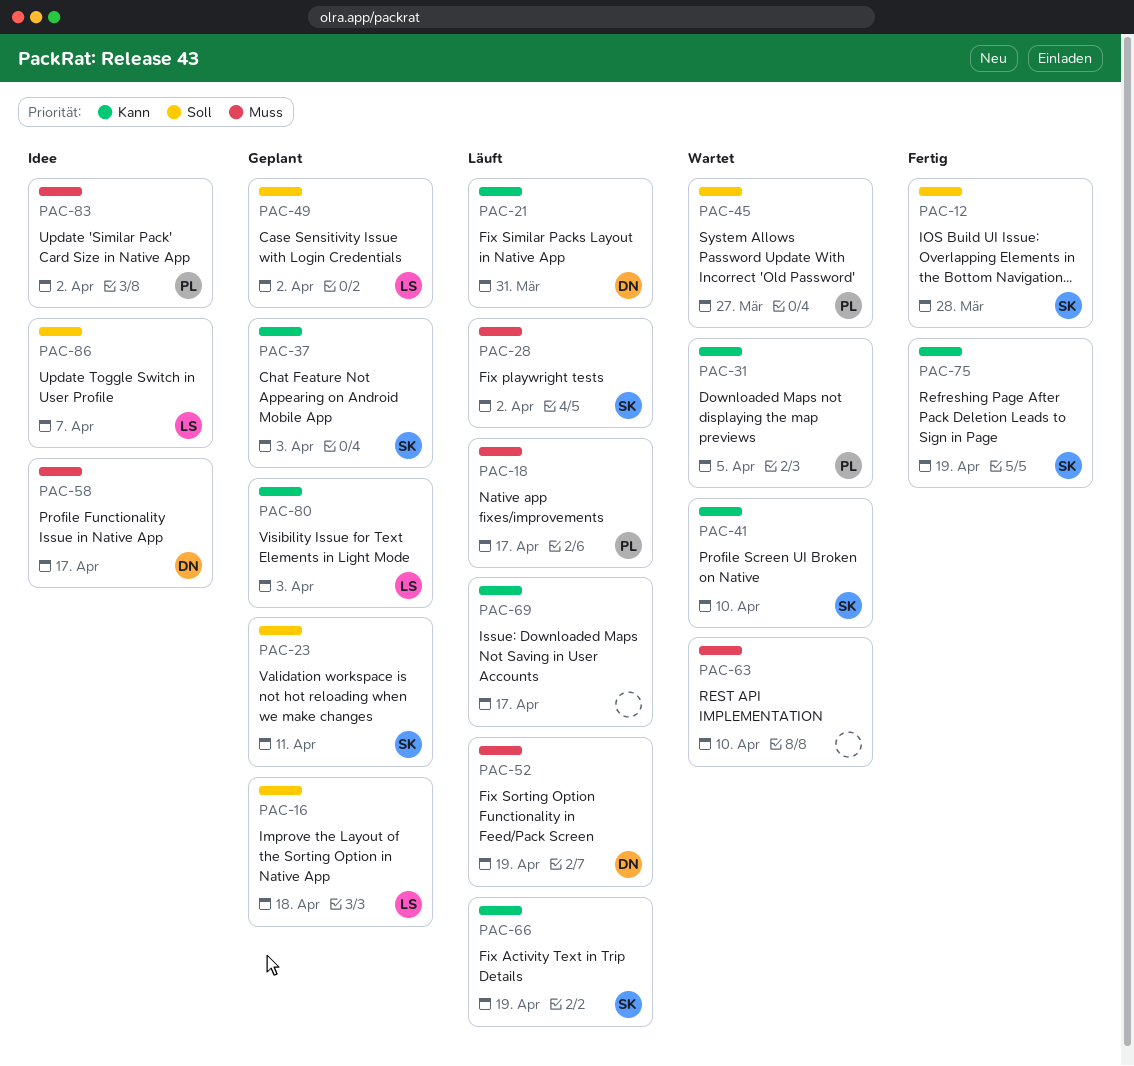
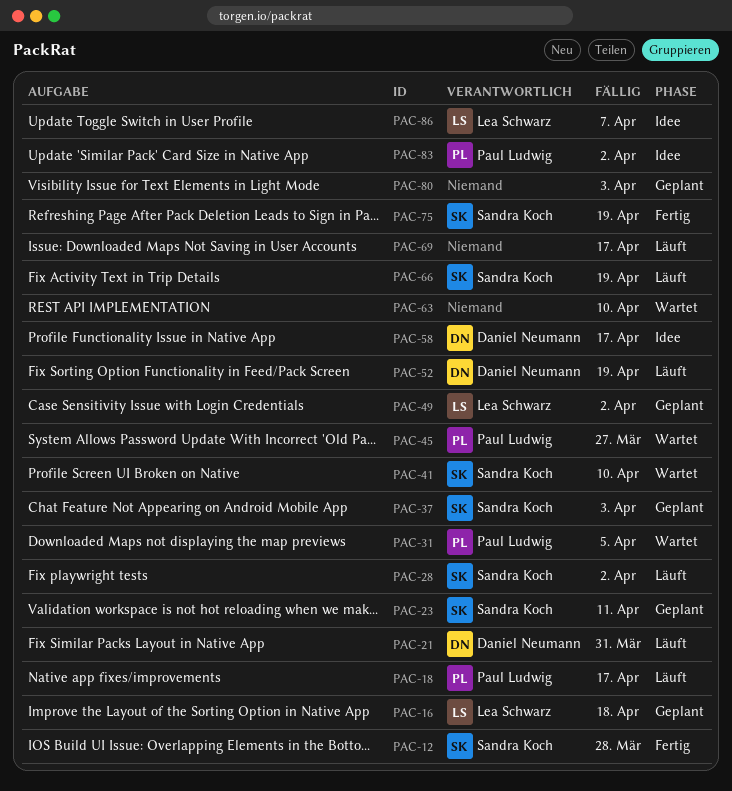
PAC-80, owner: Lea Schwarz -> none

